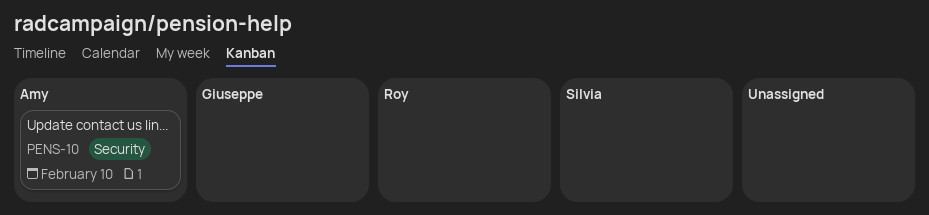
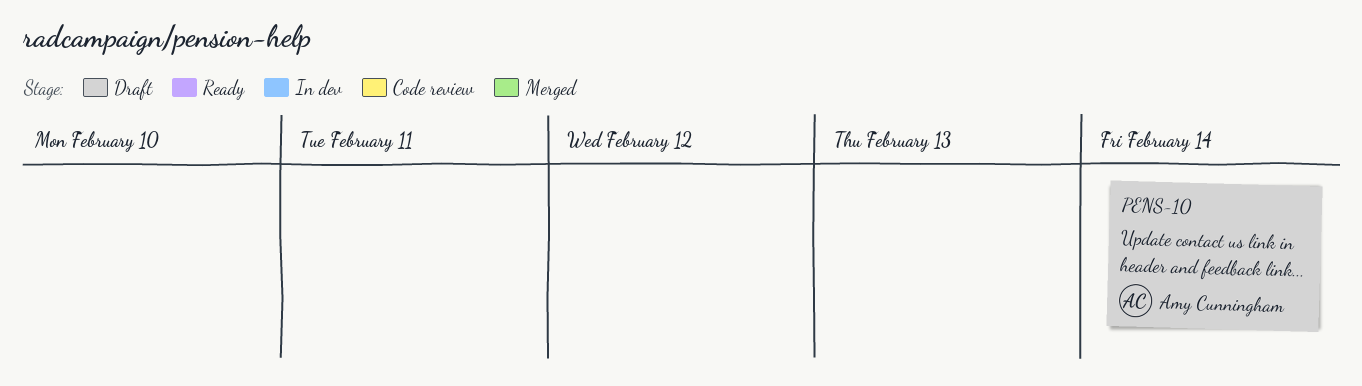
PENS-10, due: Feb 10 -> Feb 14

